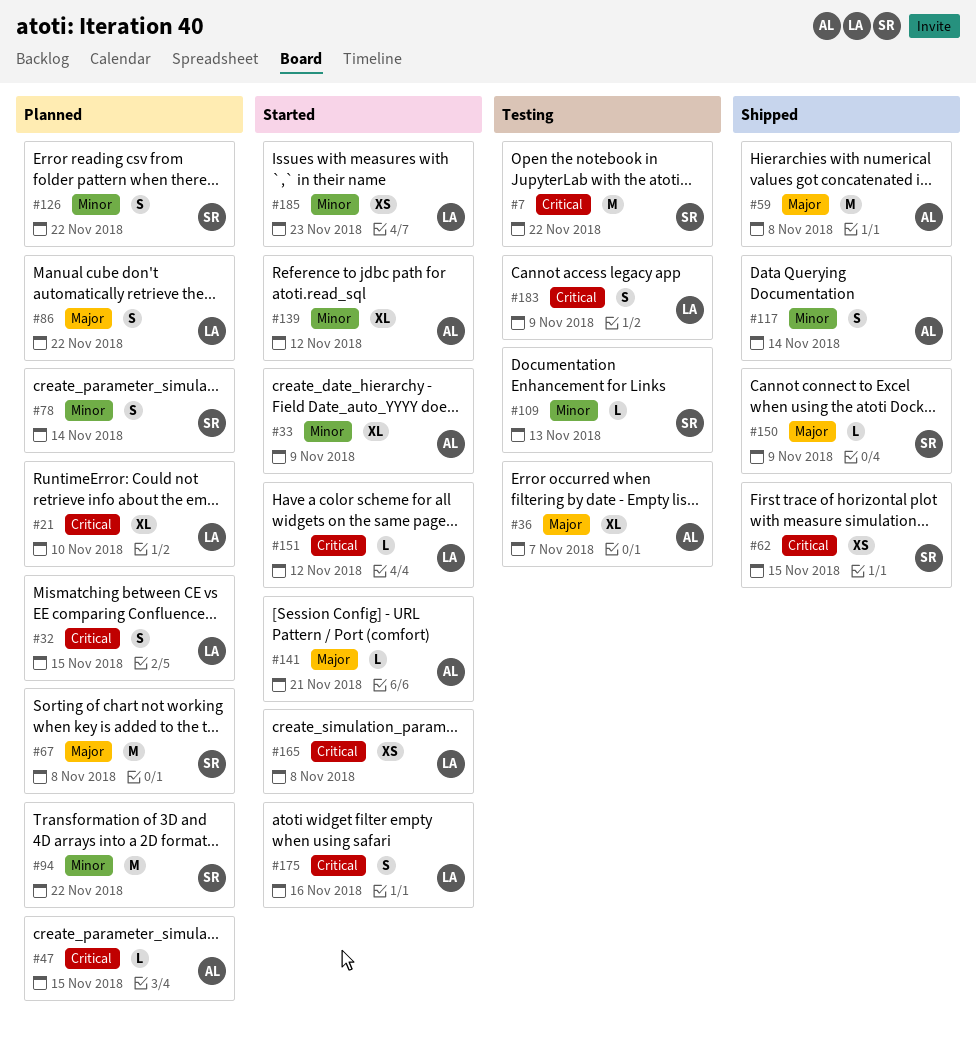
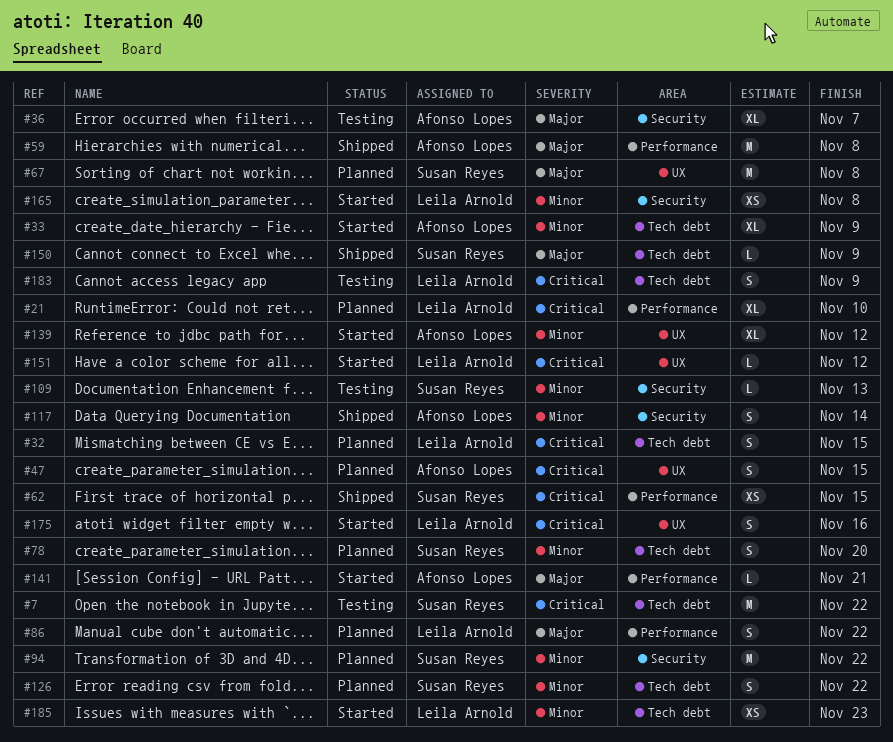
#47, estimate: L -> S
#78, due: Nov 14 -> Nov 20
#165, priority: Critical -> Minor

